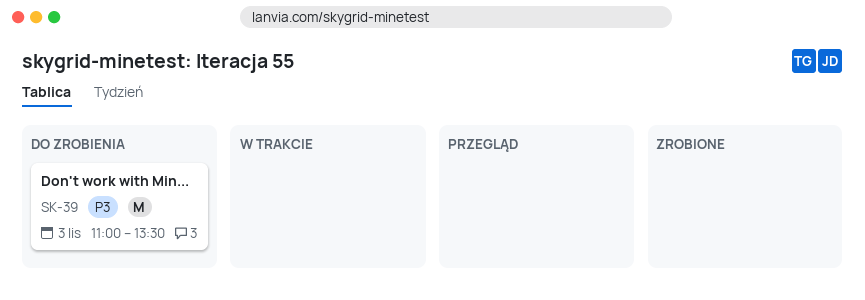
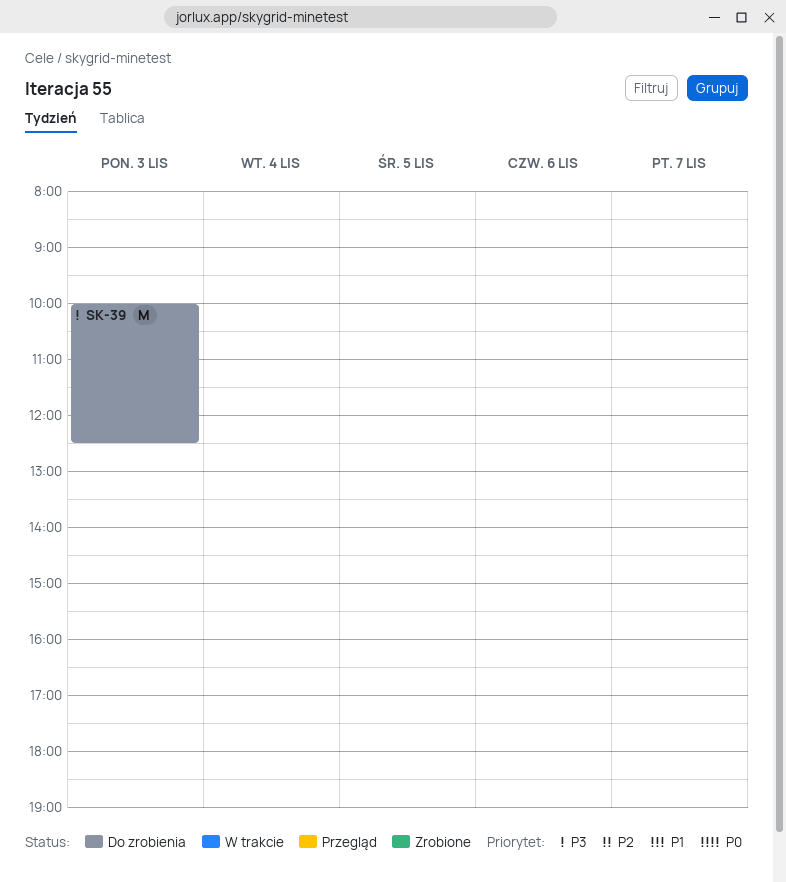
SK-39, begins: 11:00 -> 10:00
SK-39, ends: 13:30 -> 12:30

